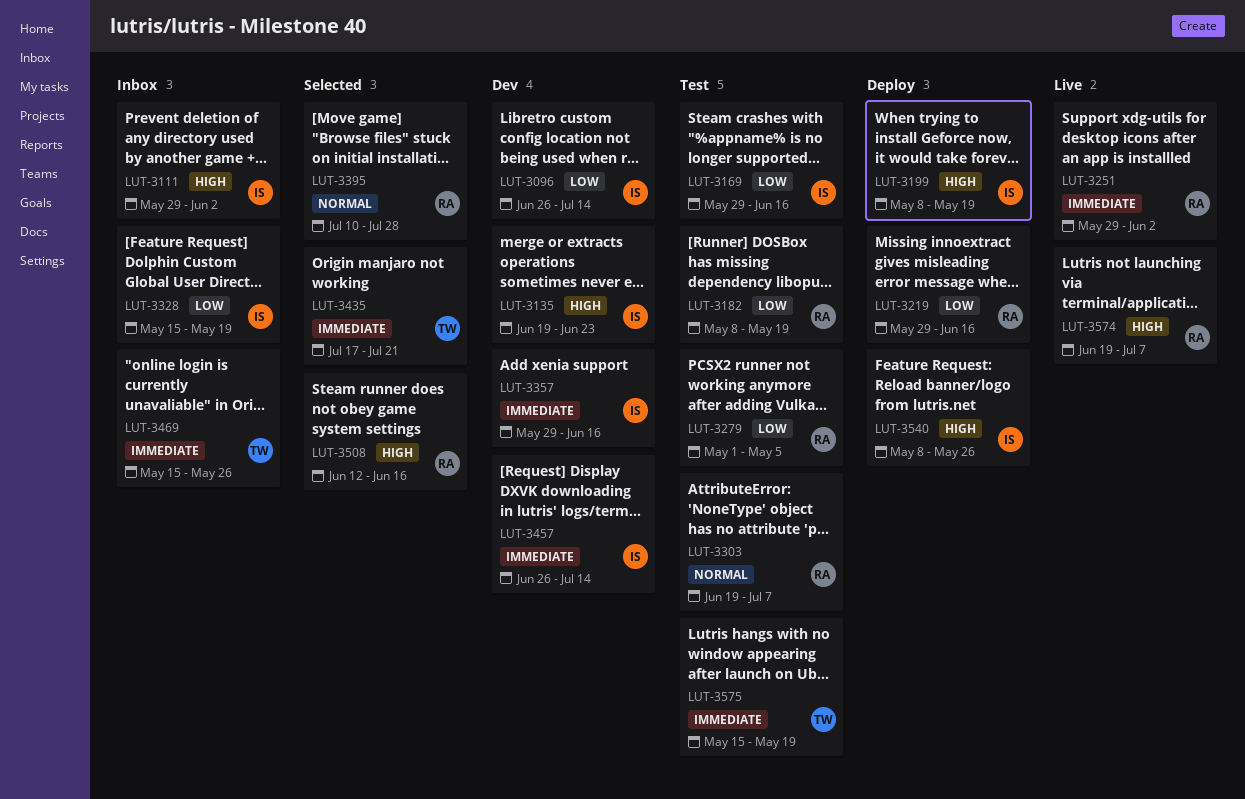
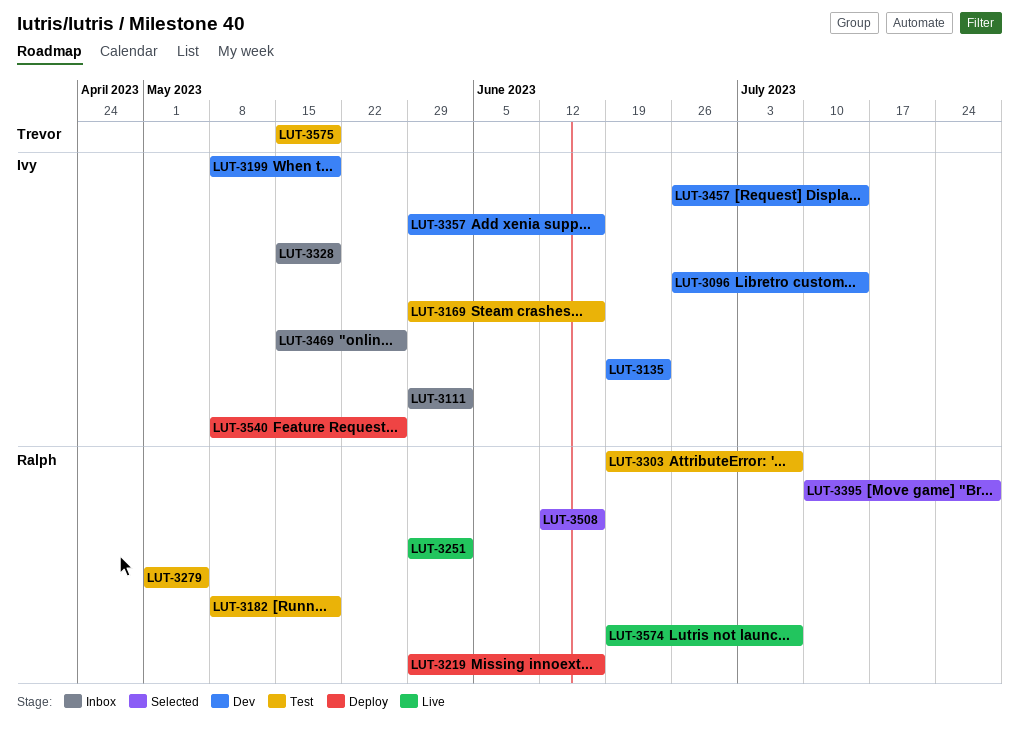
LUT-3199, status: Deploy -> Dev
LUT-3435: present -> none
LUT-3469, owner: Trevor -> Ivy

